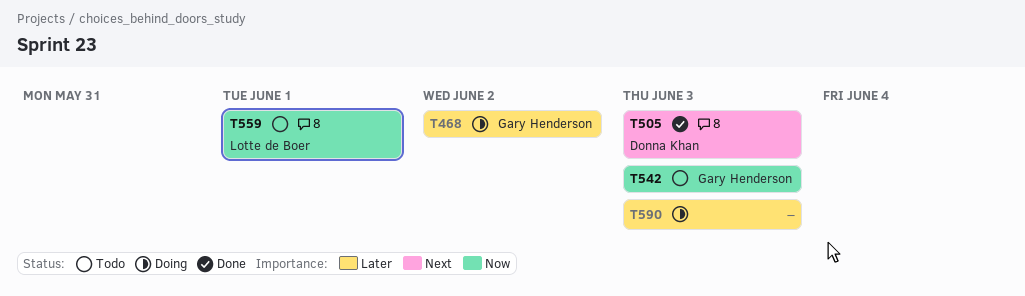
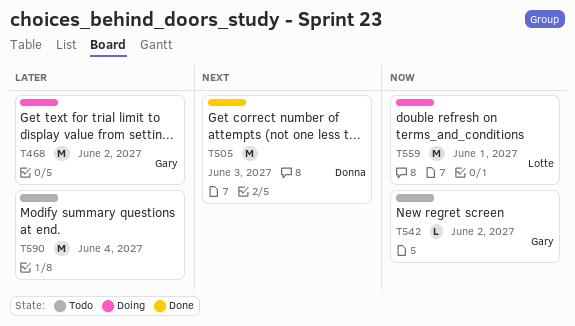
T542, due: Jun 3 -> Jun 2
T559, status: Todo -> Doing
T590, status: Doing -> Todo
T590, due: Jun 3 -> Jun 4

